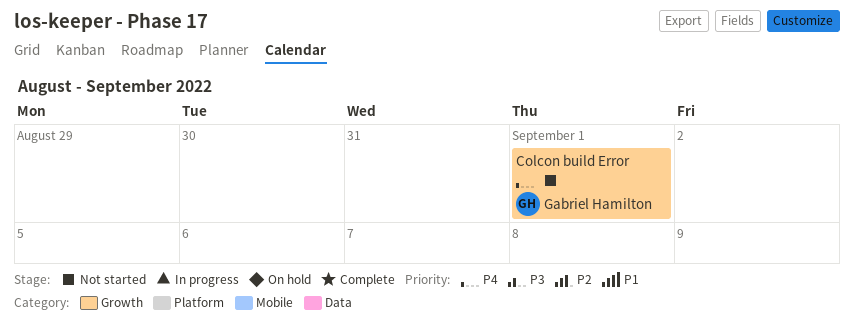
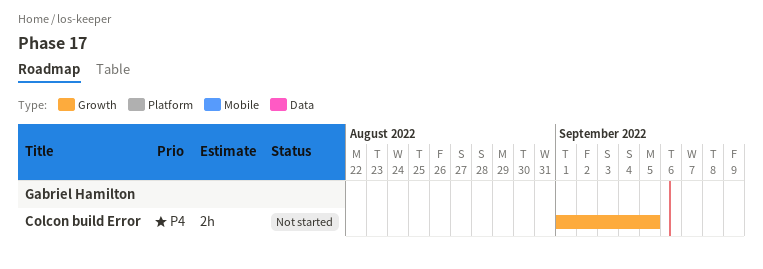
Colcon build Error, due: Sep 1 -> Sep 5

